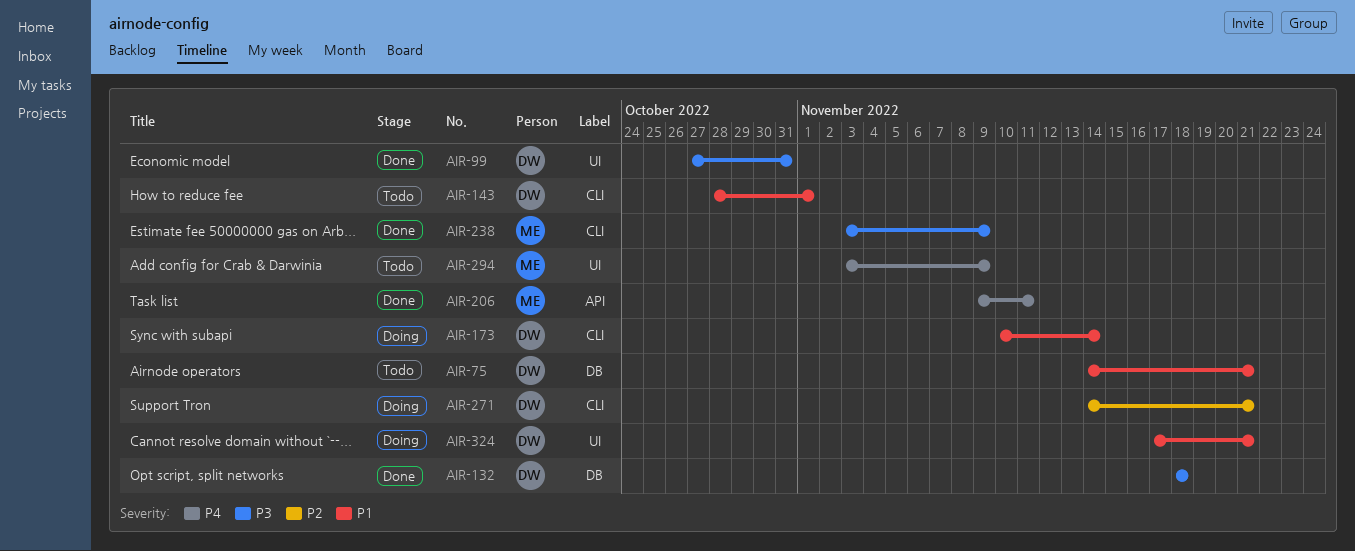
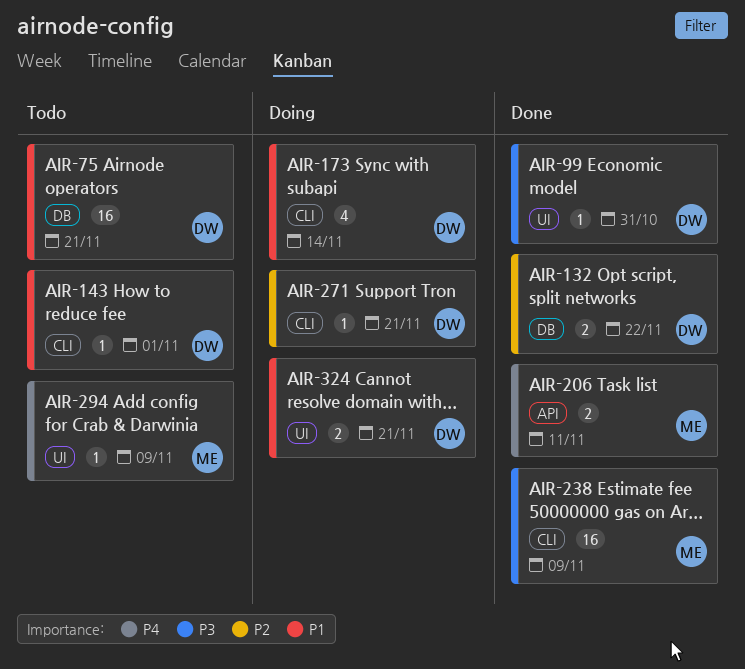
AIR-132, priority: P3 -> P2
AIR-132, due: Nov 18 -> Nov 22

